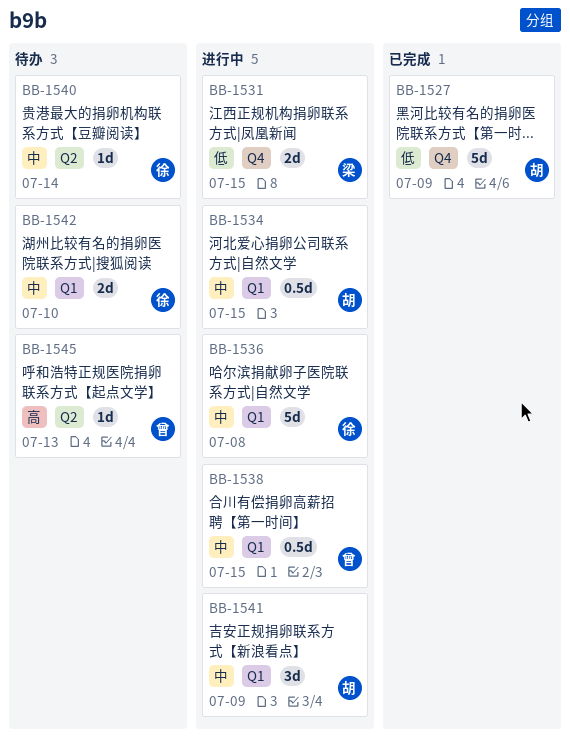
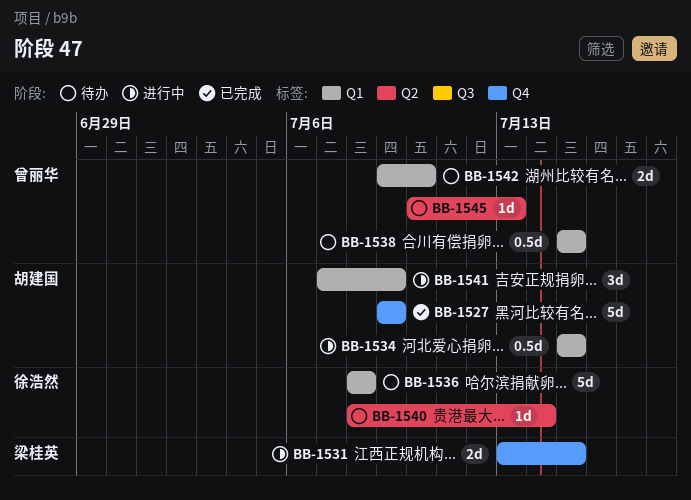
BB-1536, status: 进行中 -> 待办
BB-1538, status: 进行中 -> 待办
BB-1542, owner: 徐浩然 -> 曾丽华

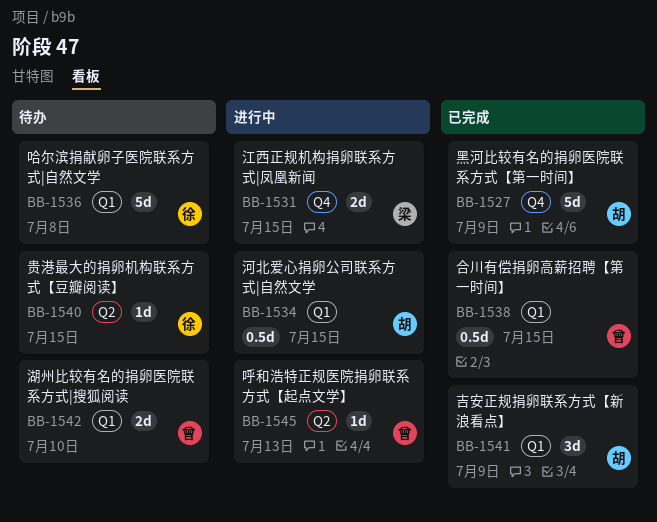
BB-1538, status: 待办 -> 已完成
BB-1540, due: Jul 14 -> Jul 15
BB-1541, status: 进行中 -> 已完成
BB-1545, status: 待办 -> 进行中

